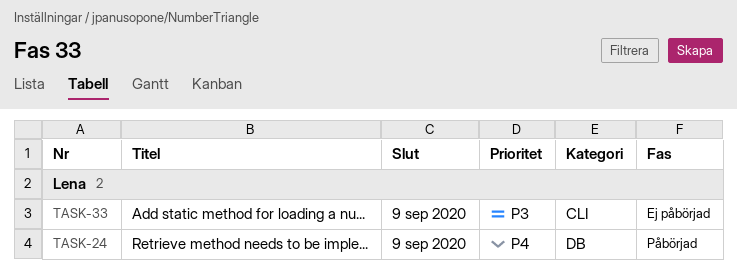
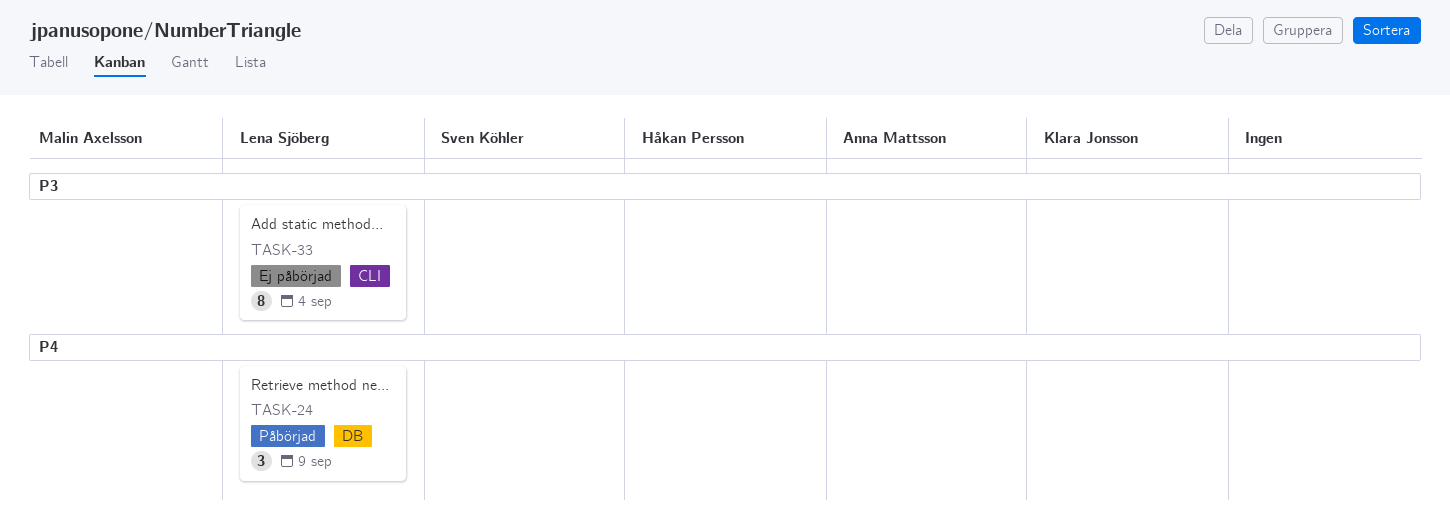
TASK-33, due: Sep 9 -> Sep 4

